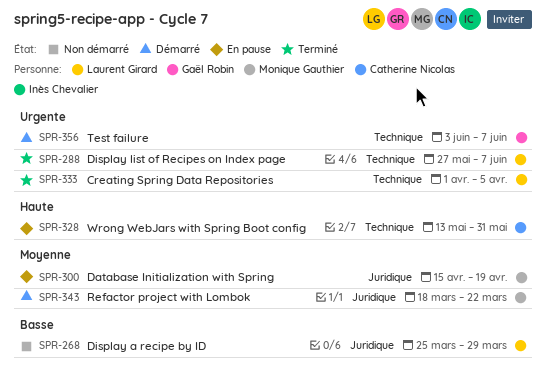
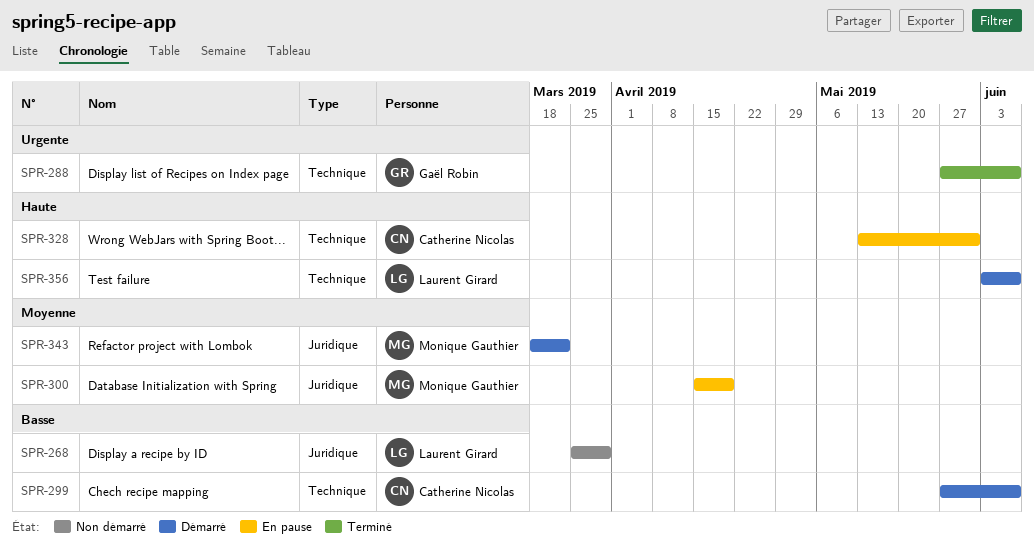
SPR-288, owner: Laurent Girard -> Gaël Robin
SPR-299: none -> present
SPR-333: present -> none
SPR-356, owner: Gaël Robin -> Laurent Girard
SPR-356, priority: Urgente -> Haute

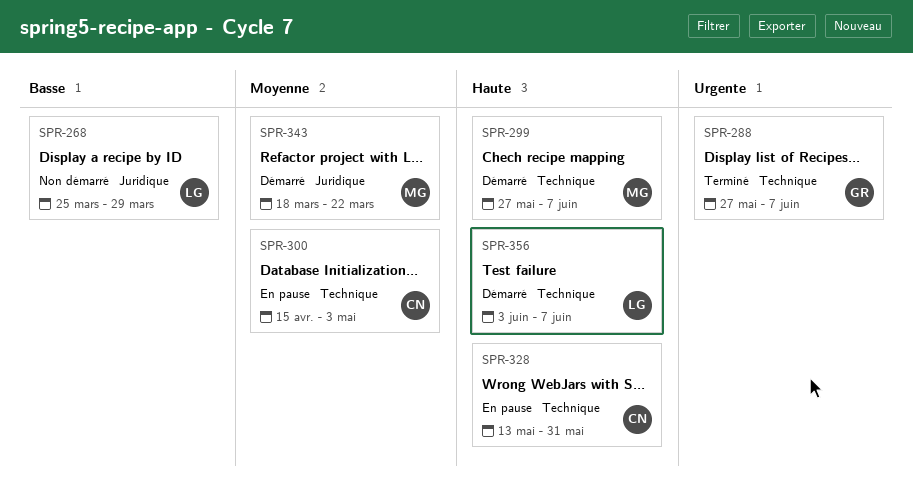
SPR-299, owner: Catherine Nicolas -> Monique Gauthier
SPR-299, priority: Basse -> Haute
SPR-300, owner: Monique Gauthier -> Catherine Nicolas
SPR-300, label: Juridique -> Technique
SPR-300, due: Apr 19 -> May 3

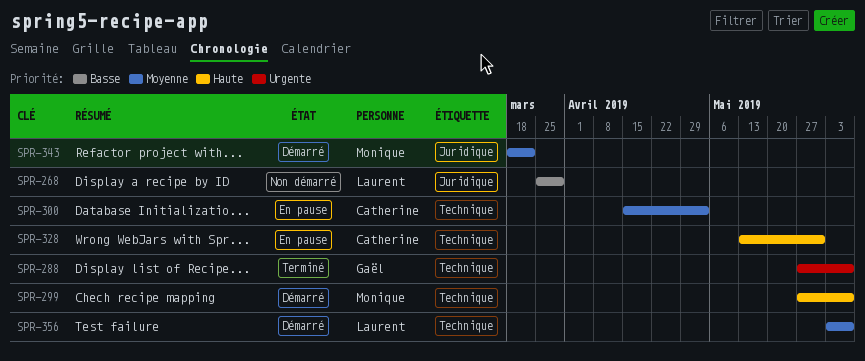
SPR-356, priority: Haute -> Moyenne

